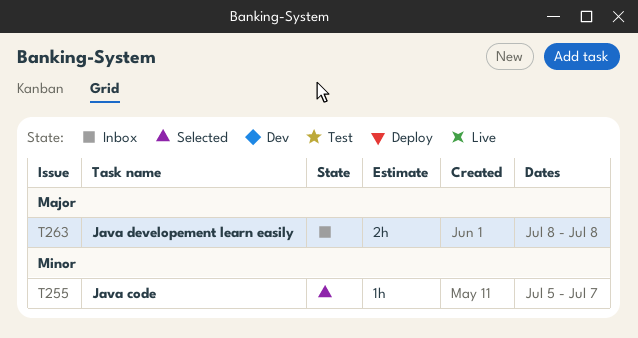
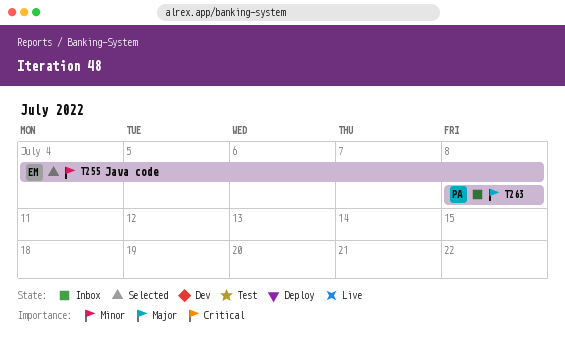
T255, start: Jul 5 -> Jul 4
T255, due: Jul 7 -> Jul 8

